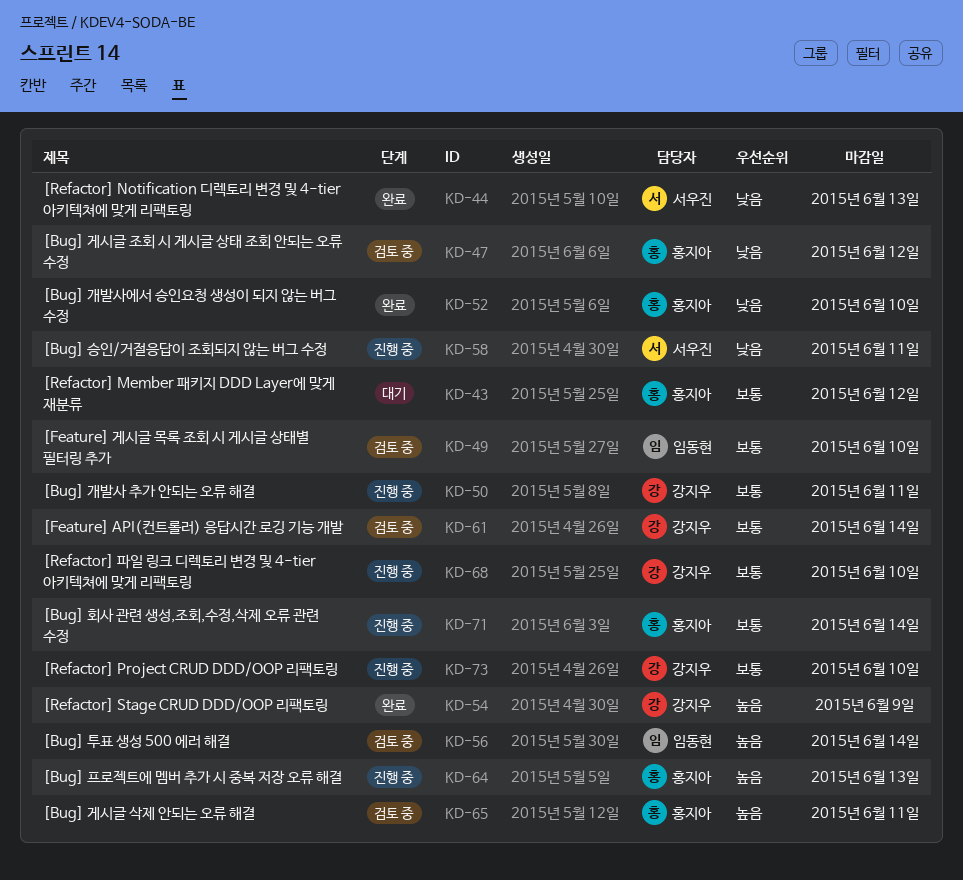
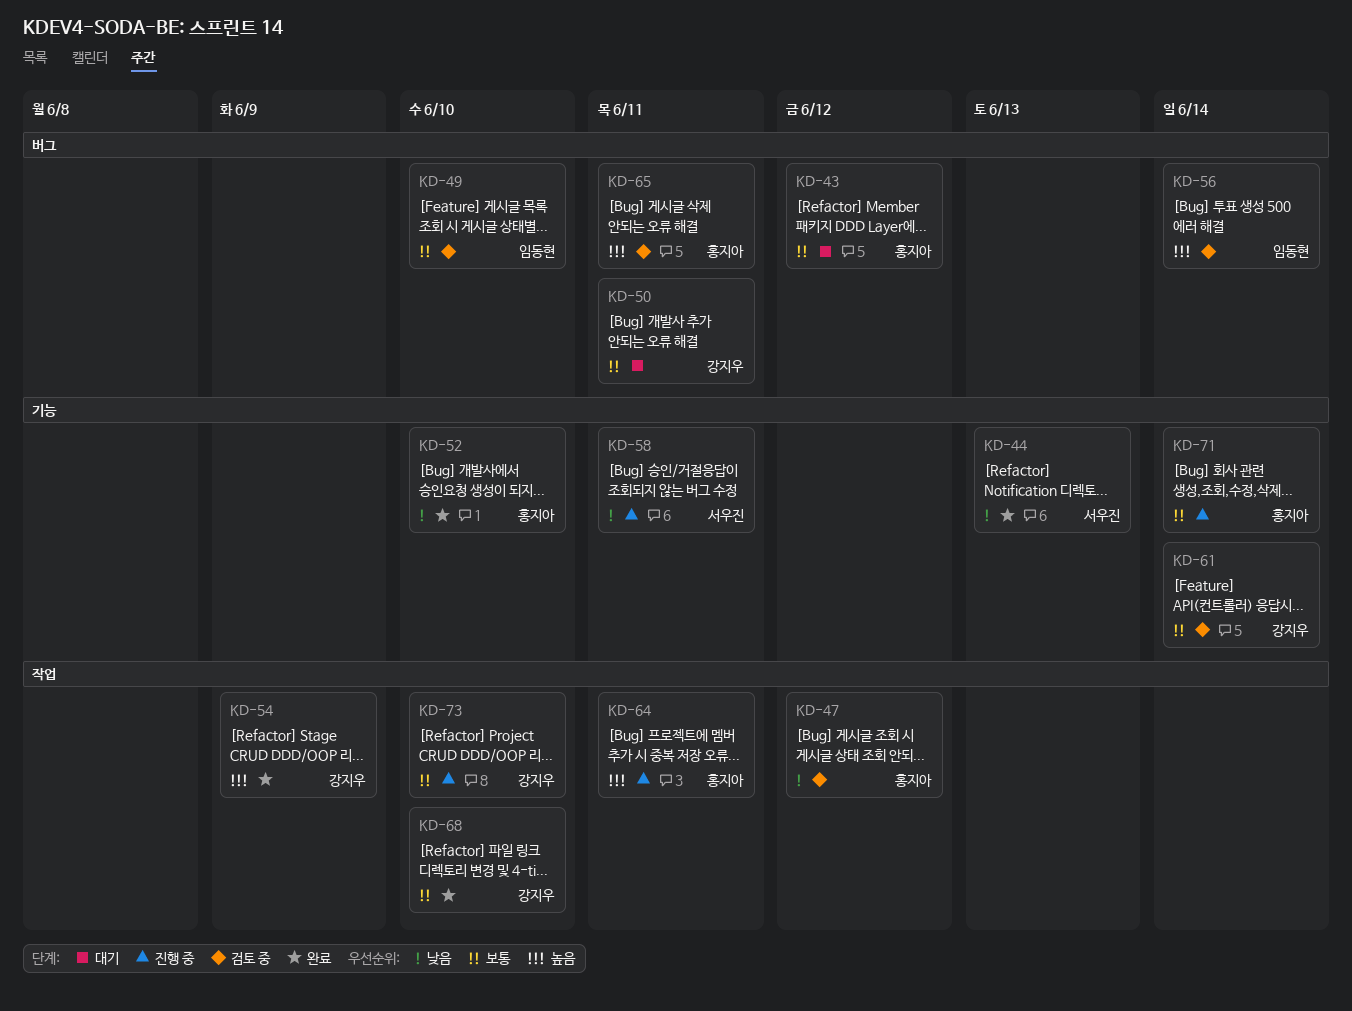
KD-50, status: 진행 중 -> 대기
KD-64, due: Jun 13 -> Jun 11
KD-68, status: 진행 중 -> 완료

